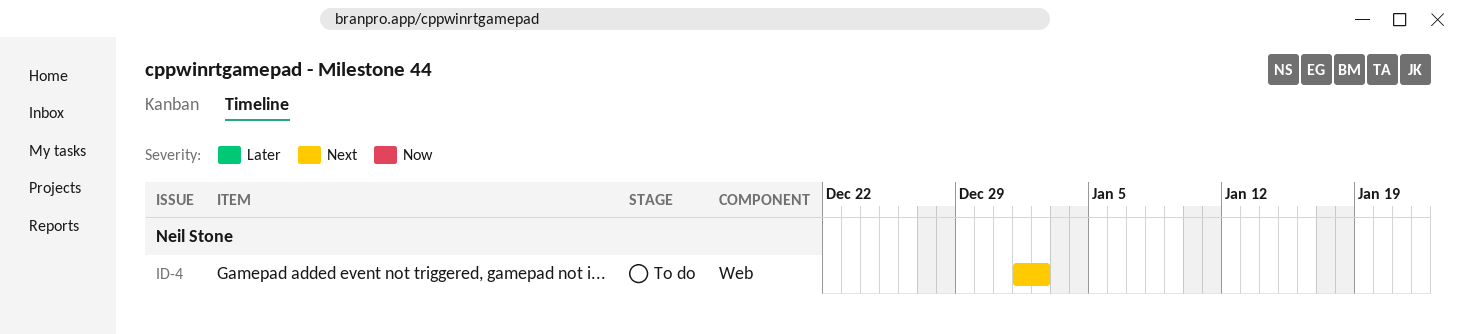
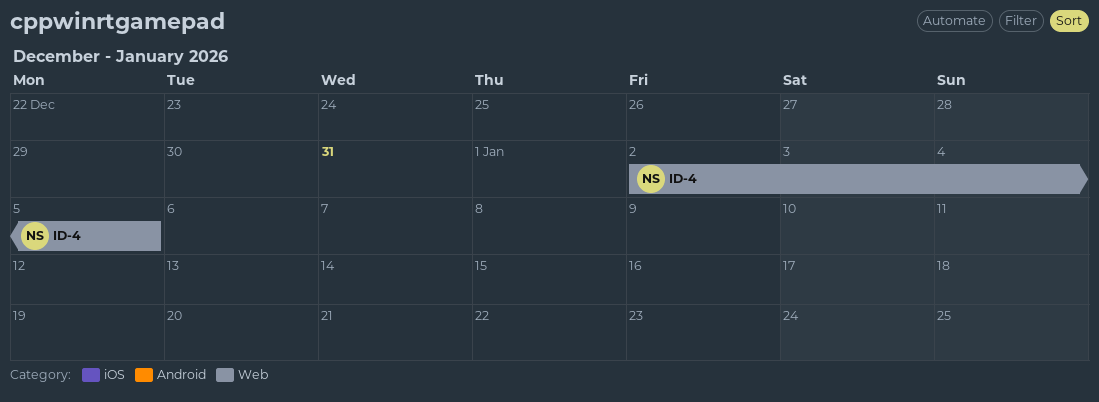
ID-4, start: Jan 1 -> Jan 2
ID-4, due: Jan 2 -> Jan 5

